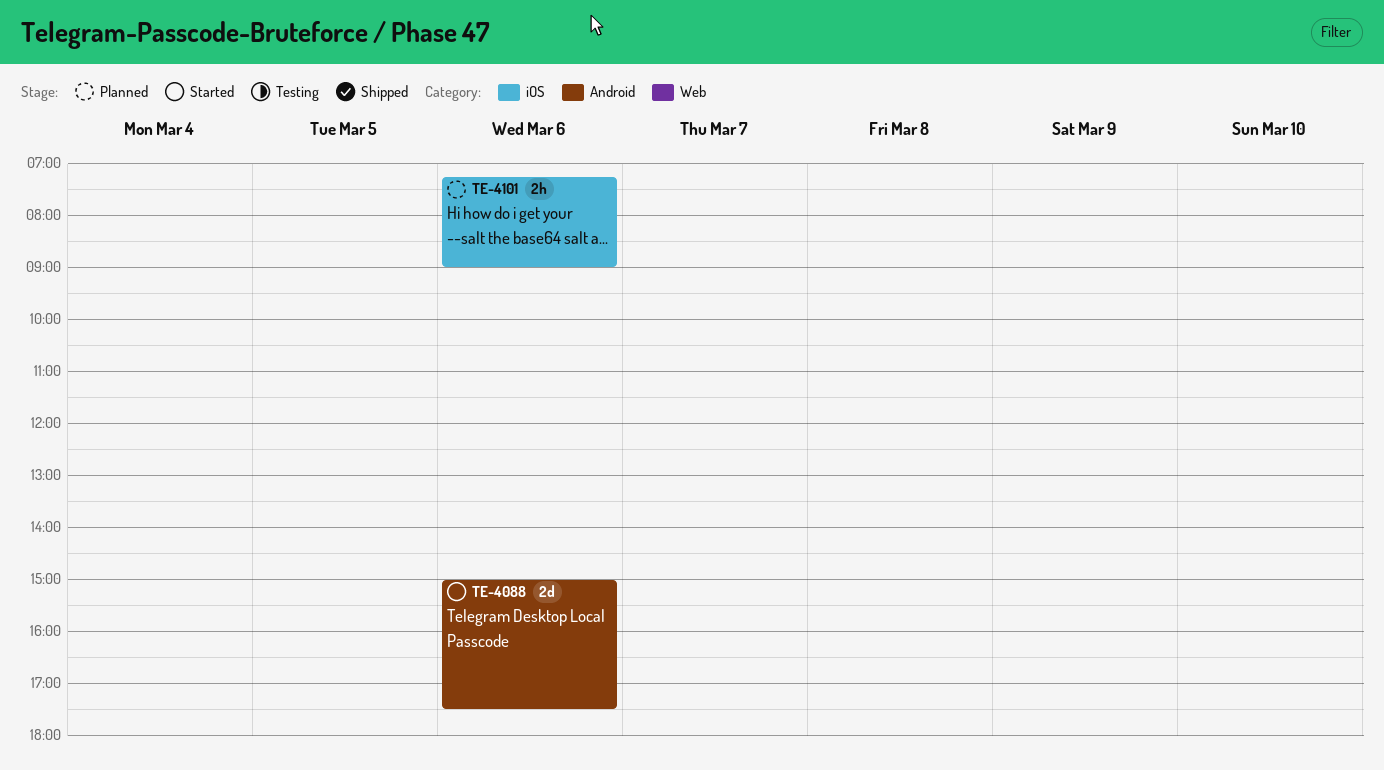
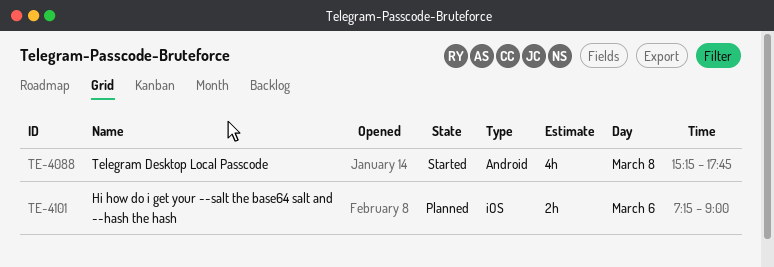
TE-4088, estimate: 2d -> 4h
TE-4088, day: Mar 6 -> Mar 8
TE-4088, begins: 15:00 -> 15:15
TE-4088, ends: 17:30 -> 17:45

